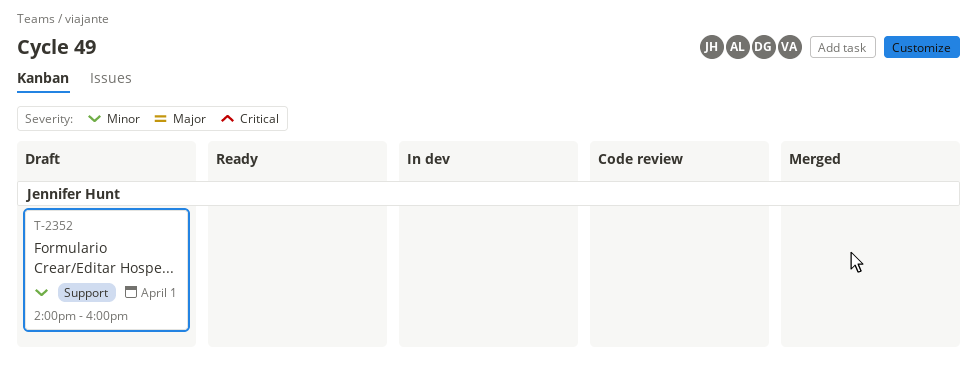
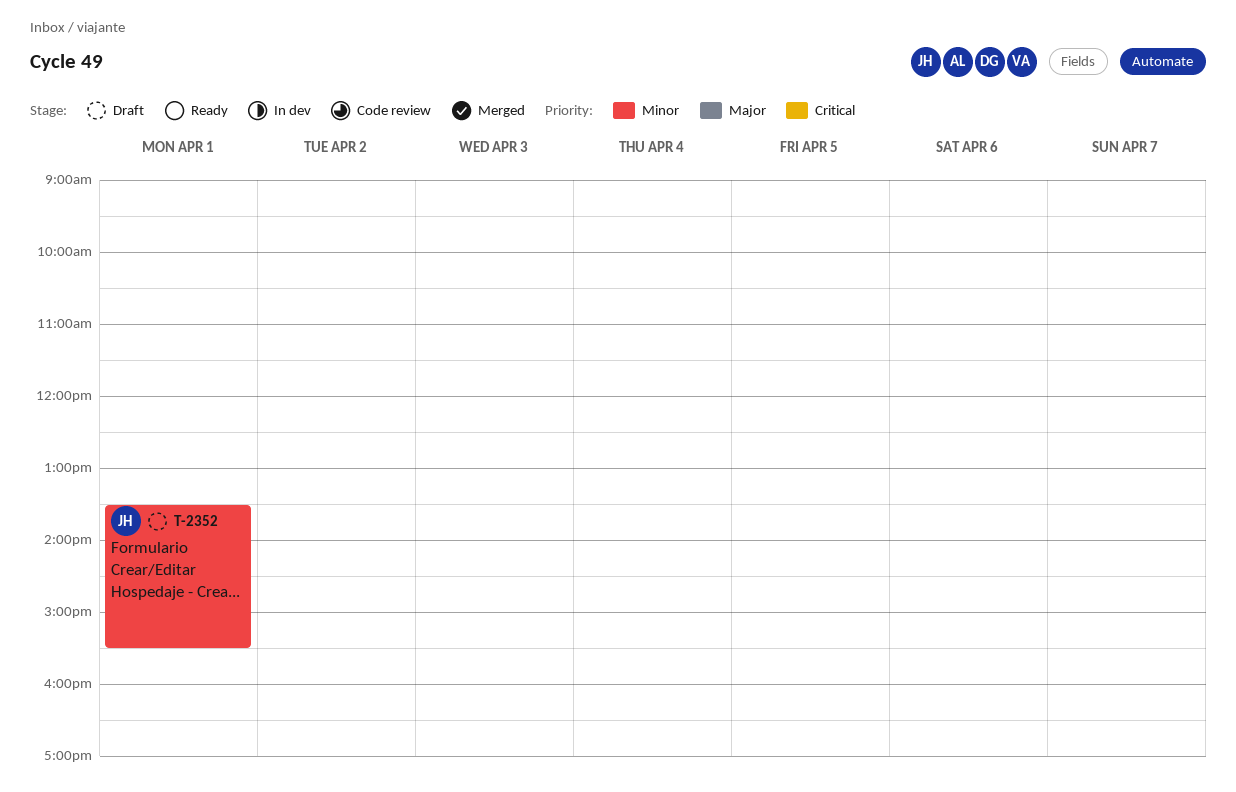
T-2352, begins: 14:00 -> 13:30
T-2352, ends: 16:00 -> 15:30

